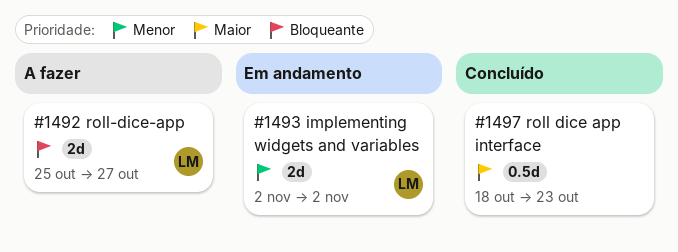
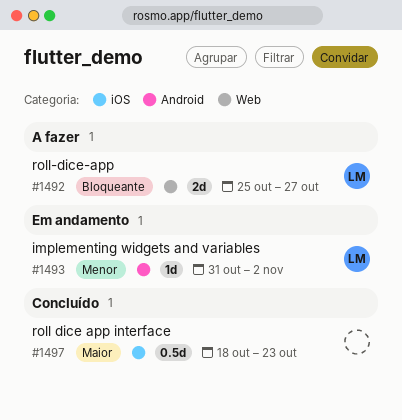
#1493, estimate: 2d -> 1d
#1493, start: Nov 2 -> Oct 31

